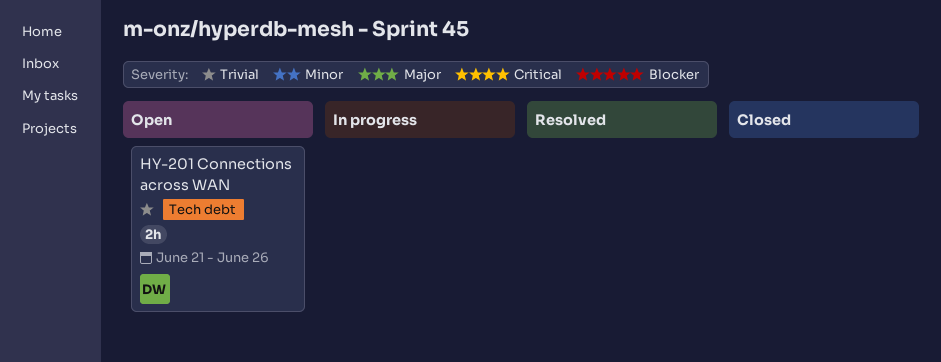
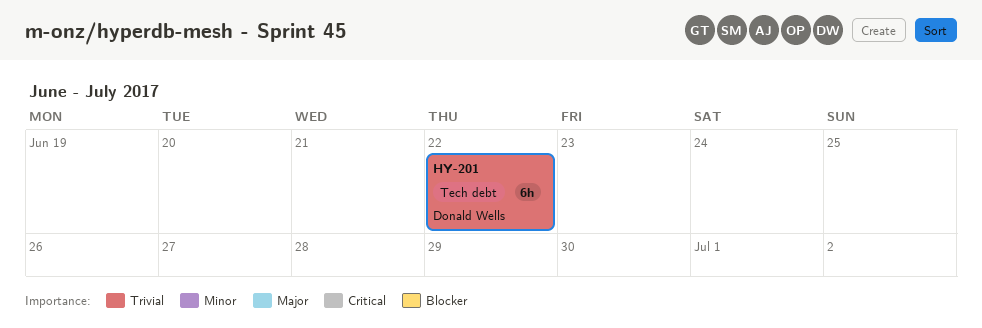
HY-201, estimate: 2h -> 6h
HY-201, due: Jun 26 -> Jun 22

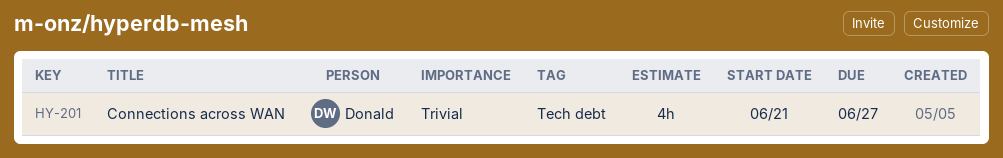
HY-201, estimate: 6h -> 4h
HY-201, due: Jun 22 -> Jun 27

